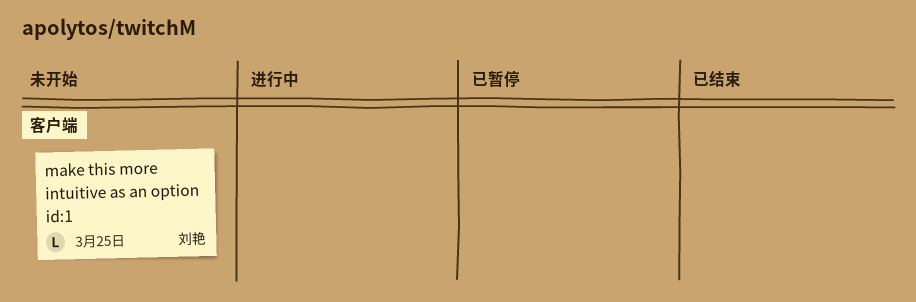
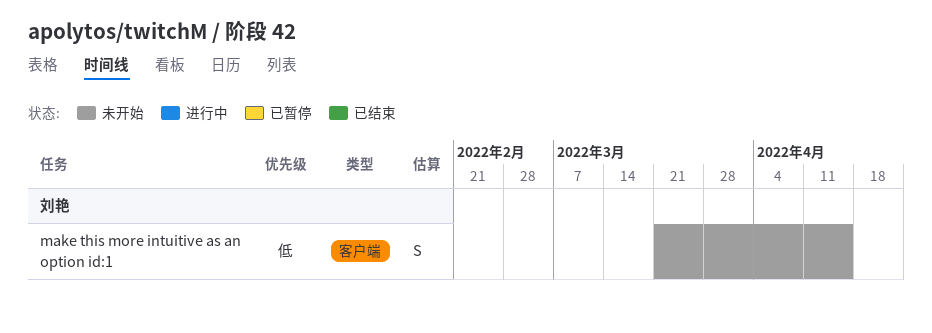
make this more intuitive as an option id:1, estimate: L -> S
make this more intuitive as an option id:1, due: Mar 25 -> Apr 15

